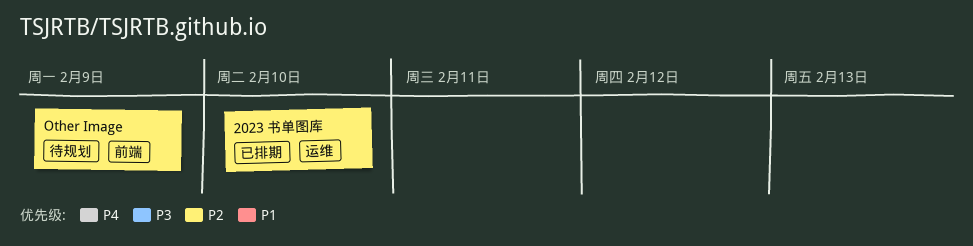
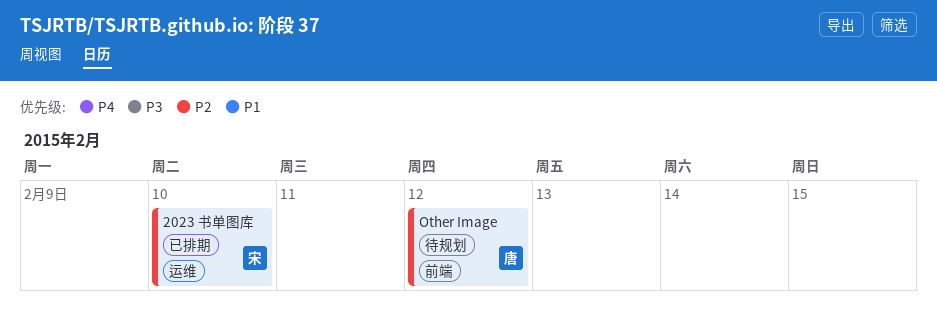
Other Image, due: Feb 9 -> Feb 12

